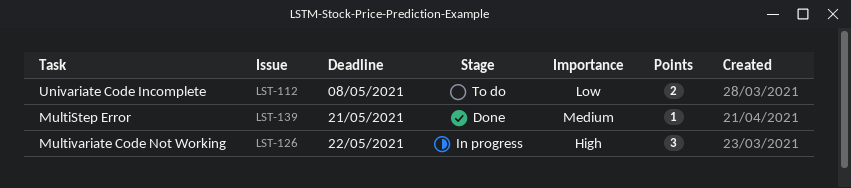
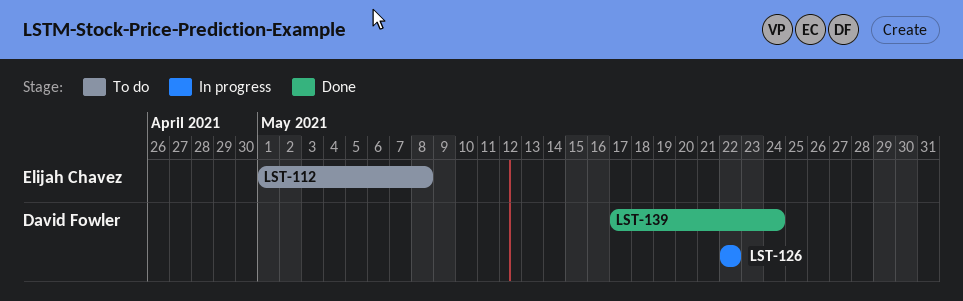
LST-139, due: May 21 -> May 24

